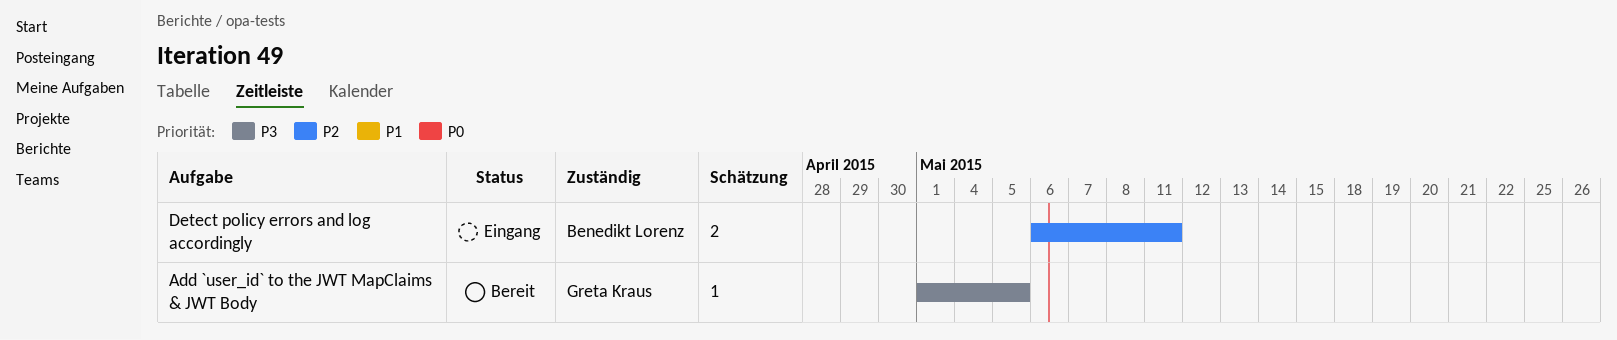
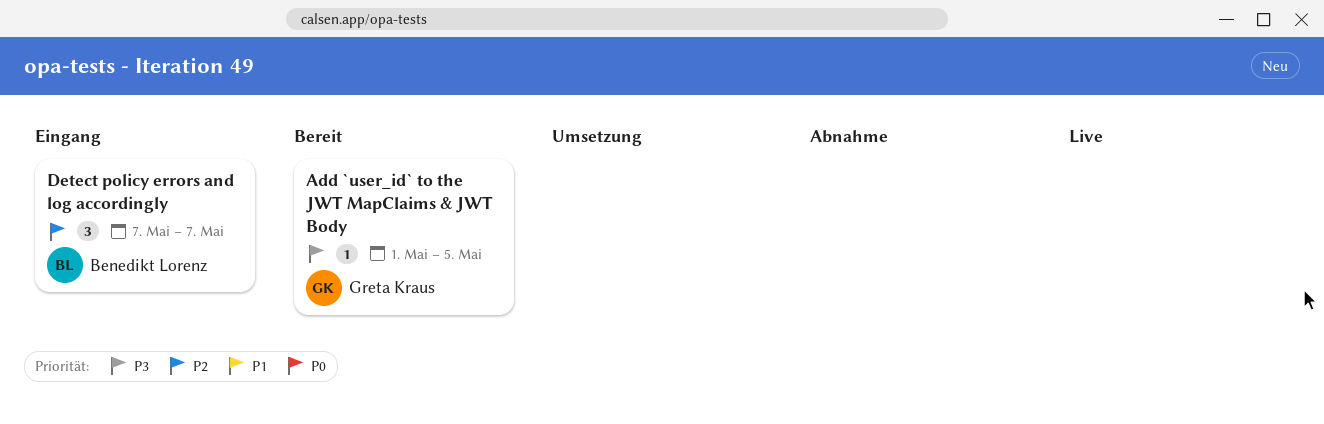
Detect policy errors and log accordingly, estimate: 2 -> 3
Detect policy errors and log accordingly, start: May 6 -> May 7
Detect policy errors and log accordingly, due: May 11 -> May 7

